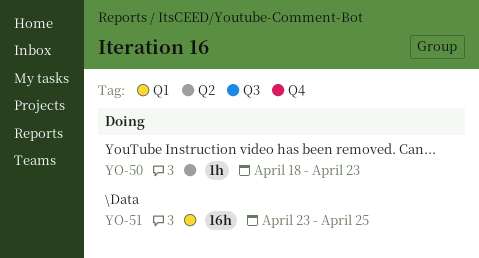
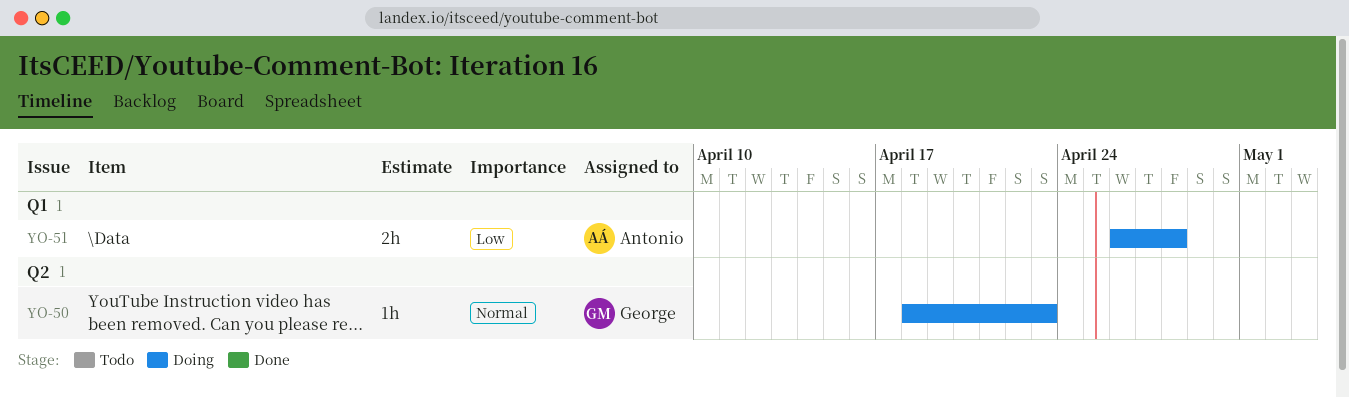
YO-51, estimate: 16h -> 2h
YO-51, start: Apr 23 -> Apr 26
YO-51, due: Apr 25 -> Apr 28

